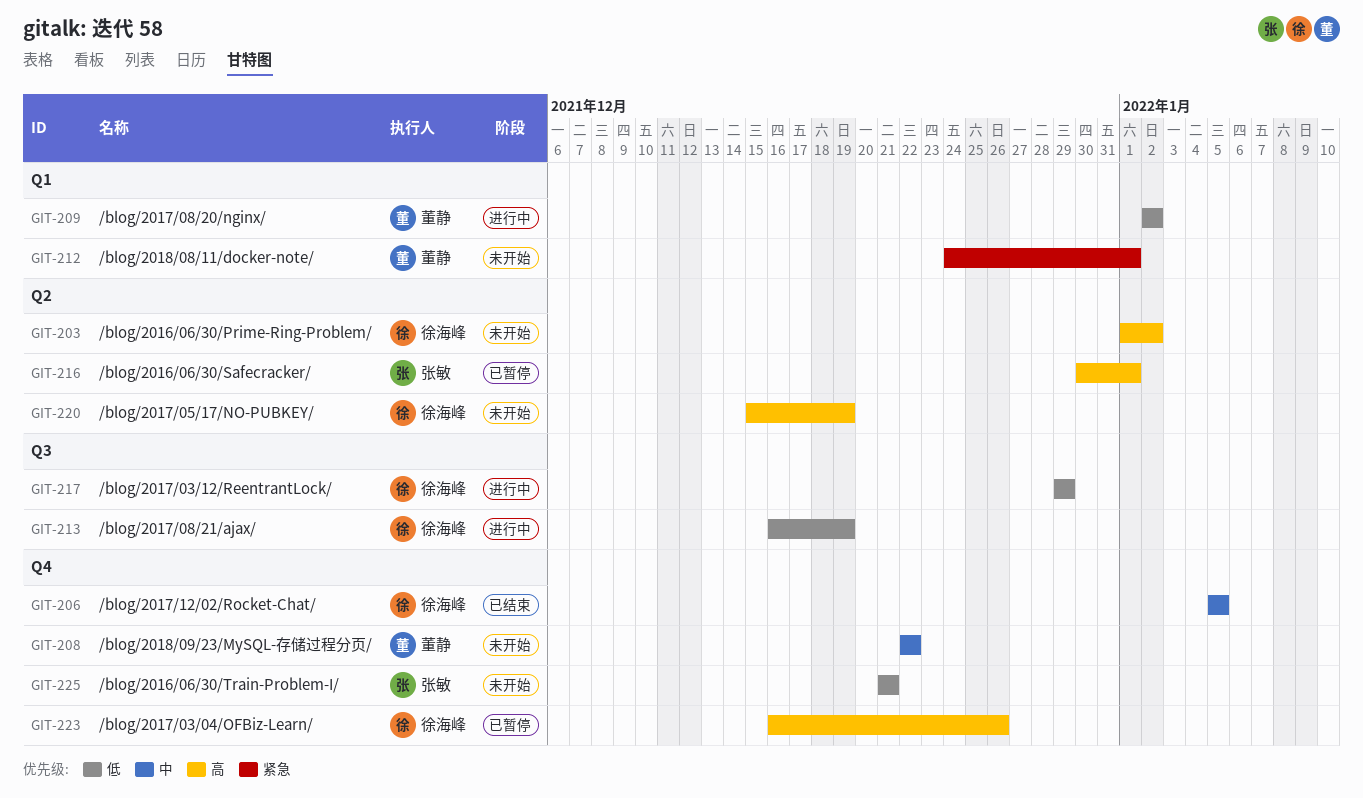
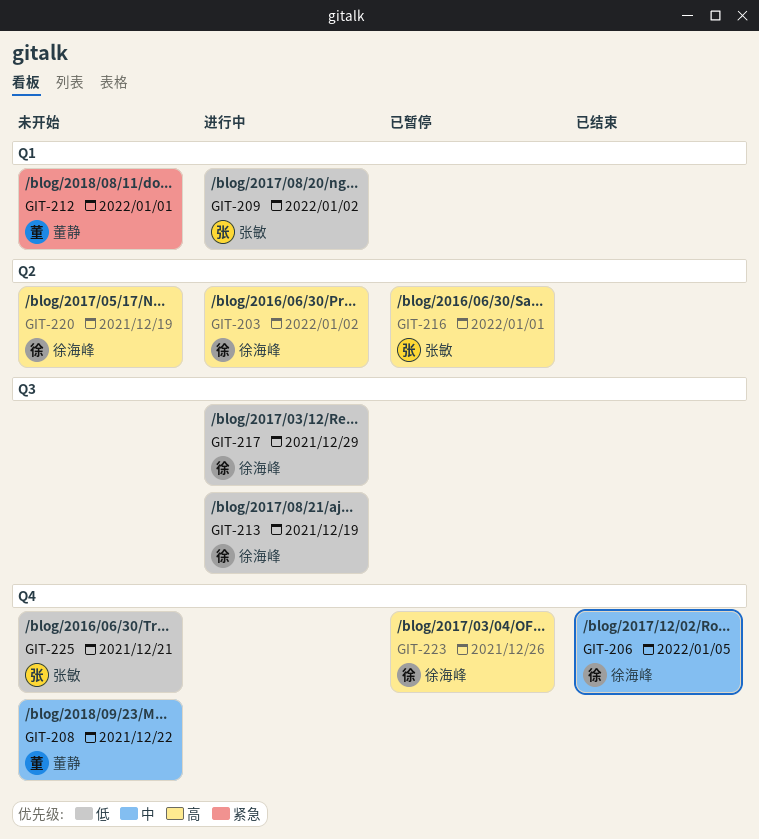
GIT-203, status: 未开始 -> 进行中
GIT-209, owner: 董静 -> 张敏

